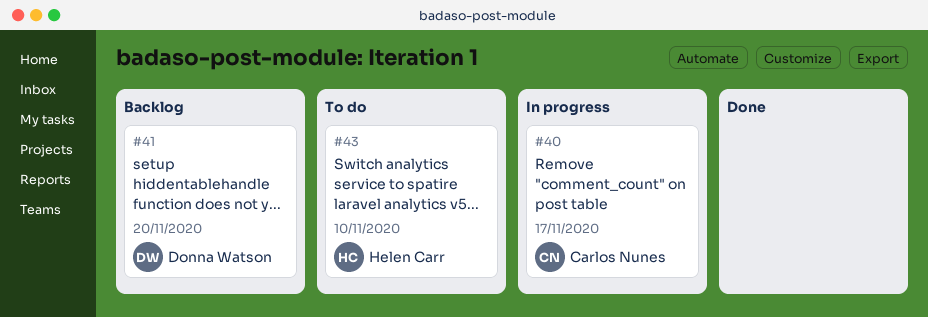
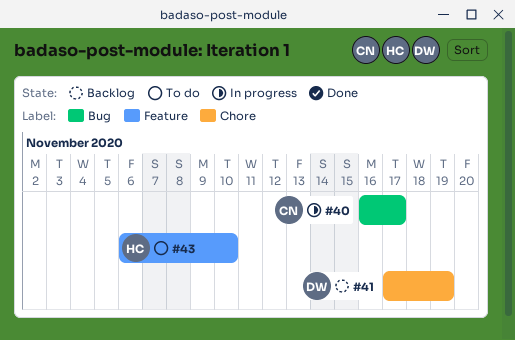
#41, due: Nov 20 -> Nov 19

